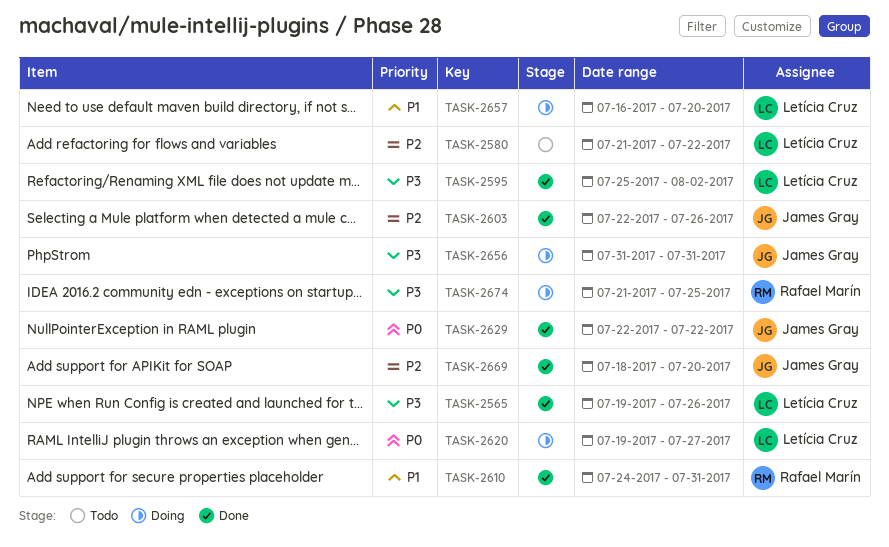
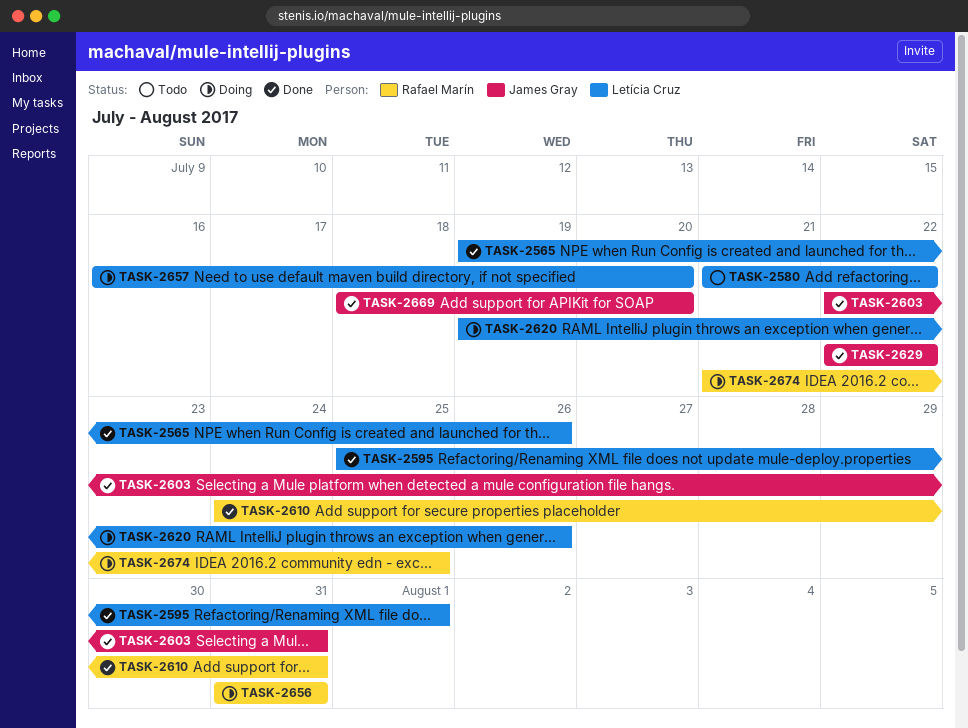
TASK-2595, due: Aug 2 -> Aug 1
TASK-2603, due: Jul 26 -> Jul 31
TASK-2620, due: Jul 27 -> Jul 26
TASK-2656, owner: James Gray -> Rafael Marín

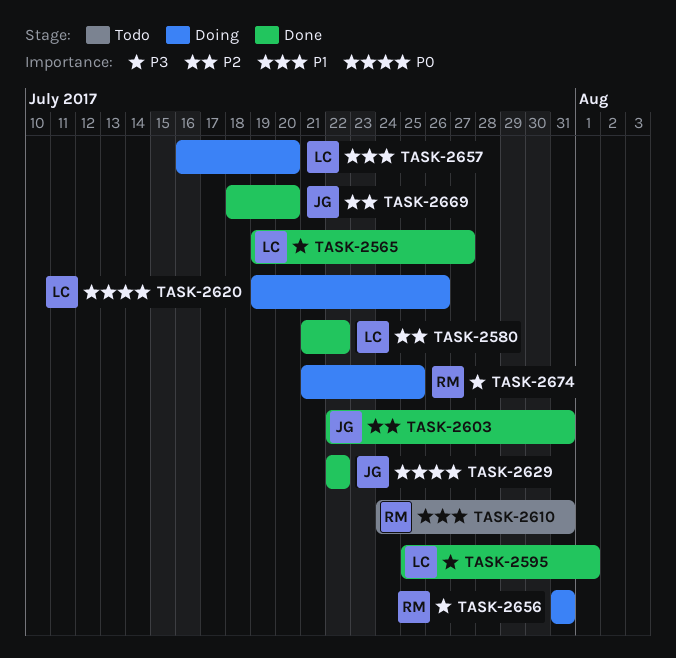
TASK-2565, due: Jul 26 -> Jul 27
TASK-2580, status: Todo -> Done
TASK-2610, status: Done -> Todo

